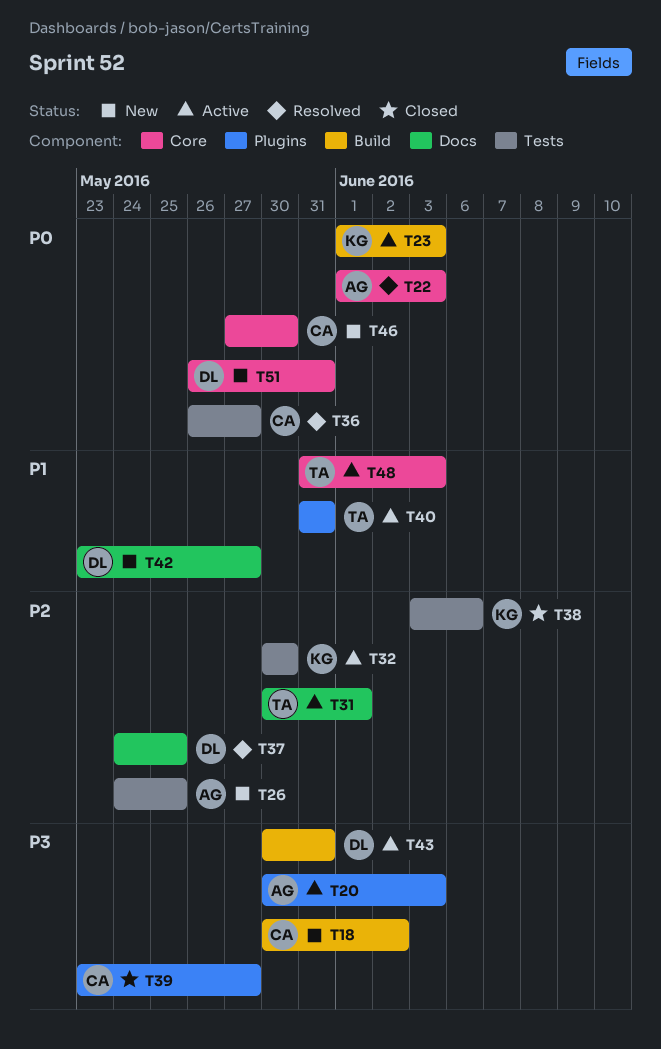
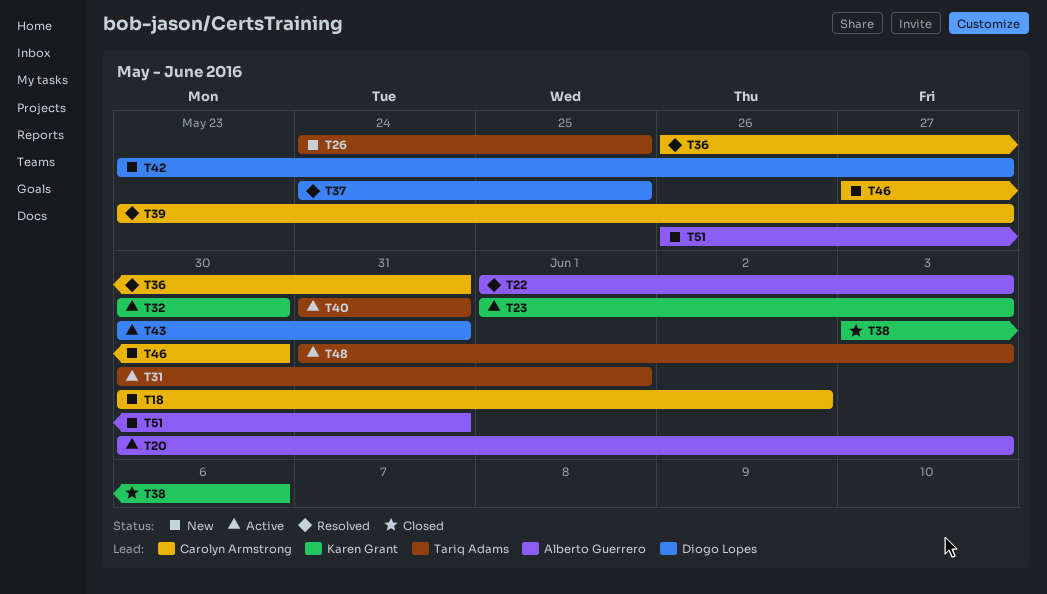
T26, owner: Alberto Guerrero -> Tariq Adams
T36, due: May 27 -> May 31
T39, status: Closed -> Resolved
T51, owner: Diogo Lopes -> Alberto Guerrero

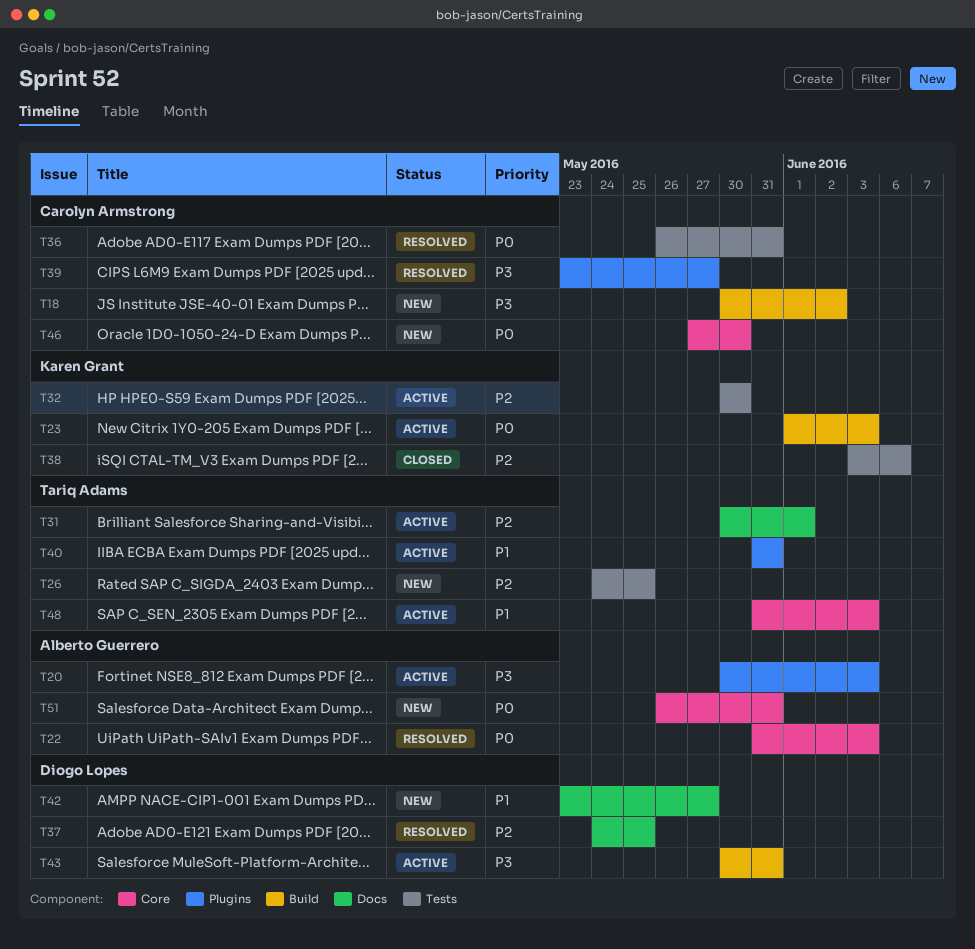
T22, start: Jun 1 -> May 31

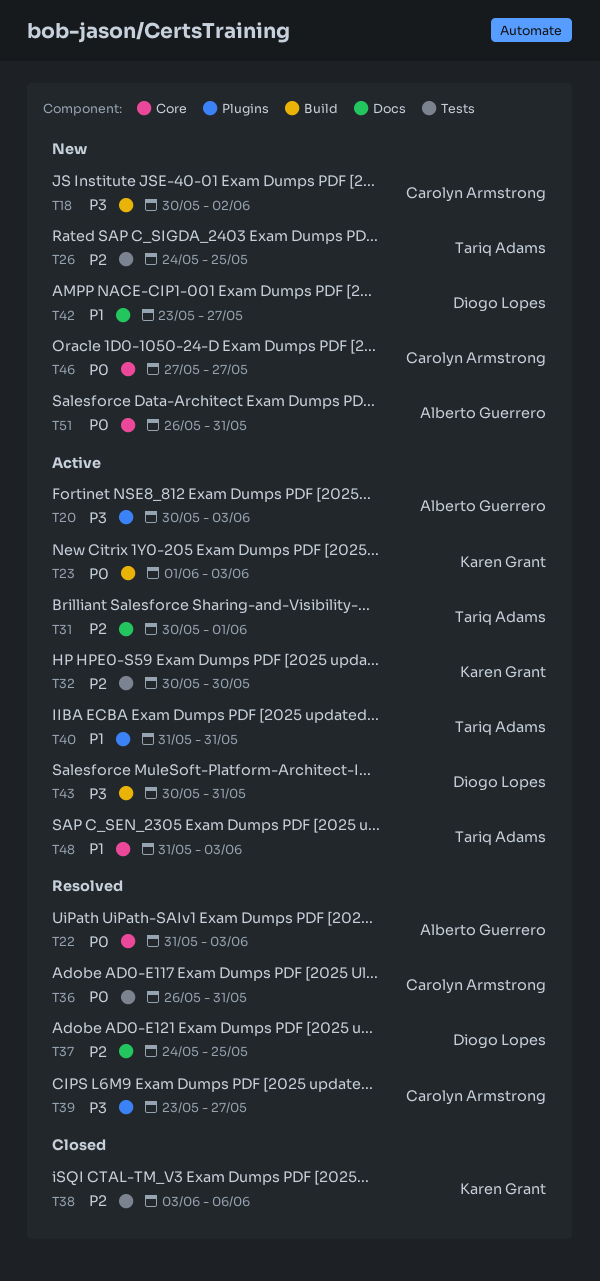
T46, due: May 30 -> May 27

